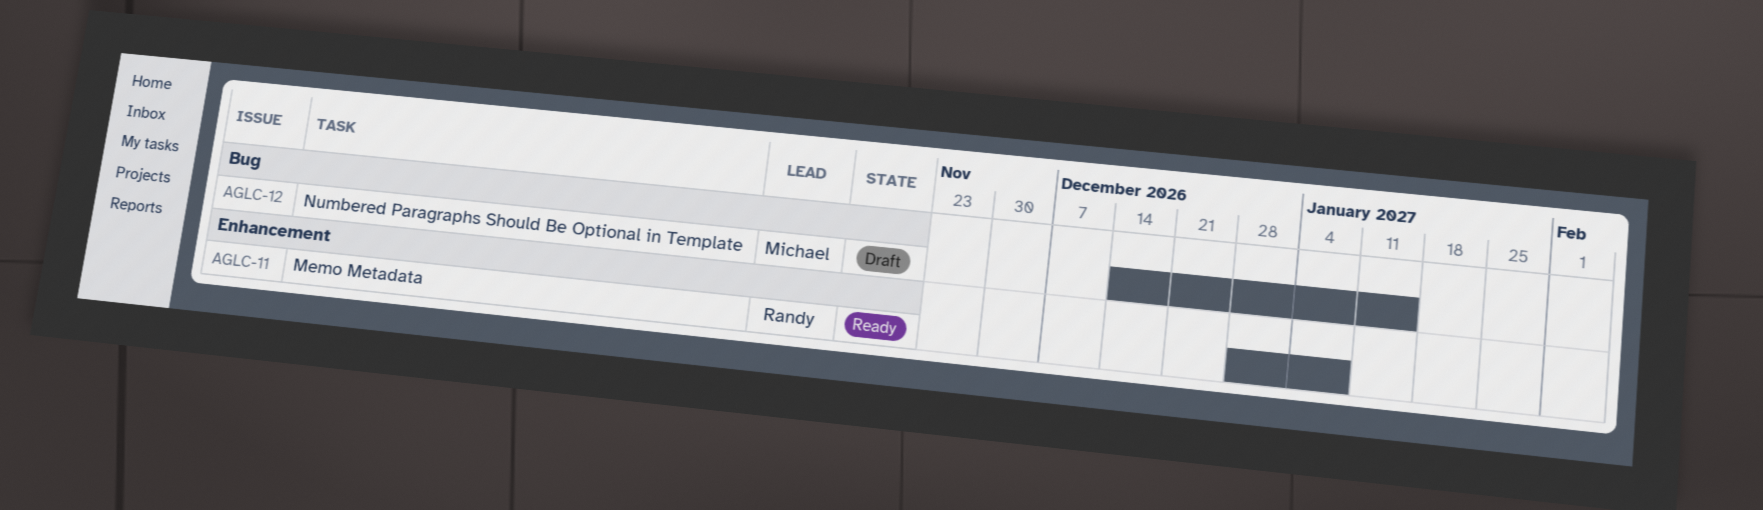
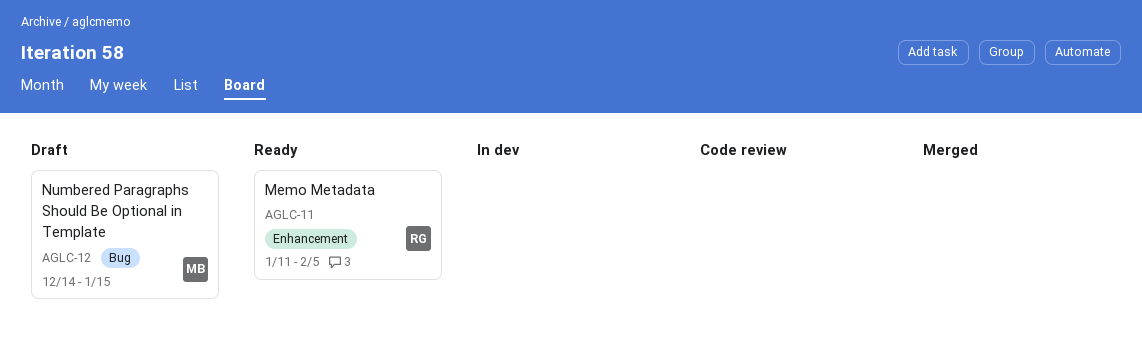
AGLC-11, start: Dec 28 -> Jan 11
AGLC-11, due: Jan 8 -> Feb 5

